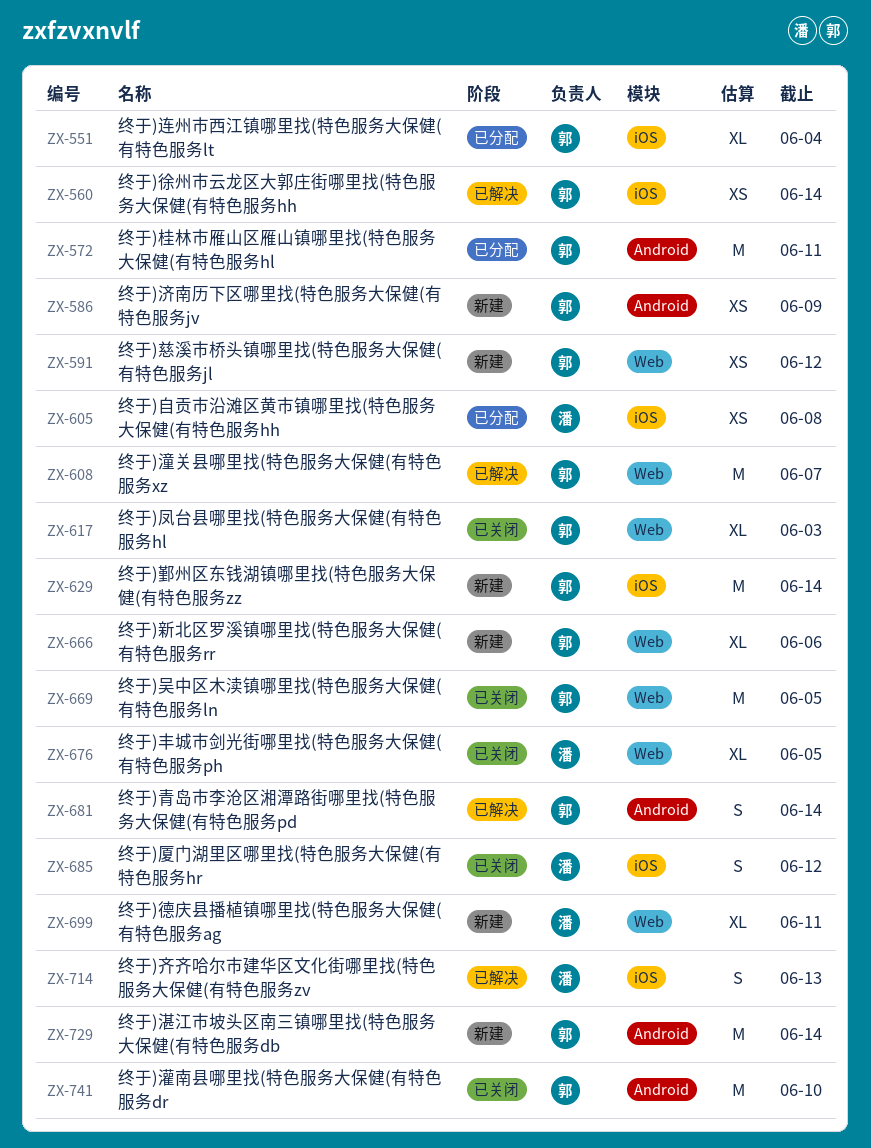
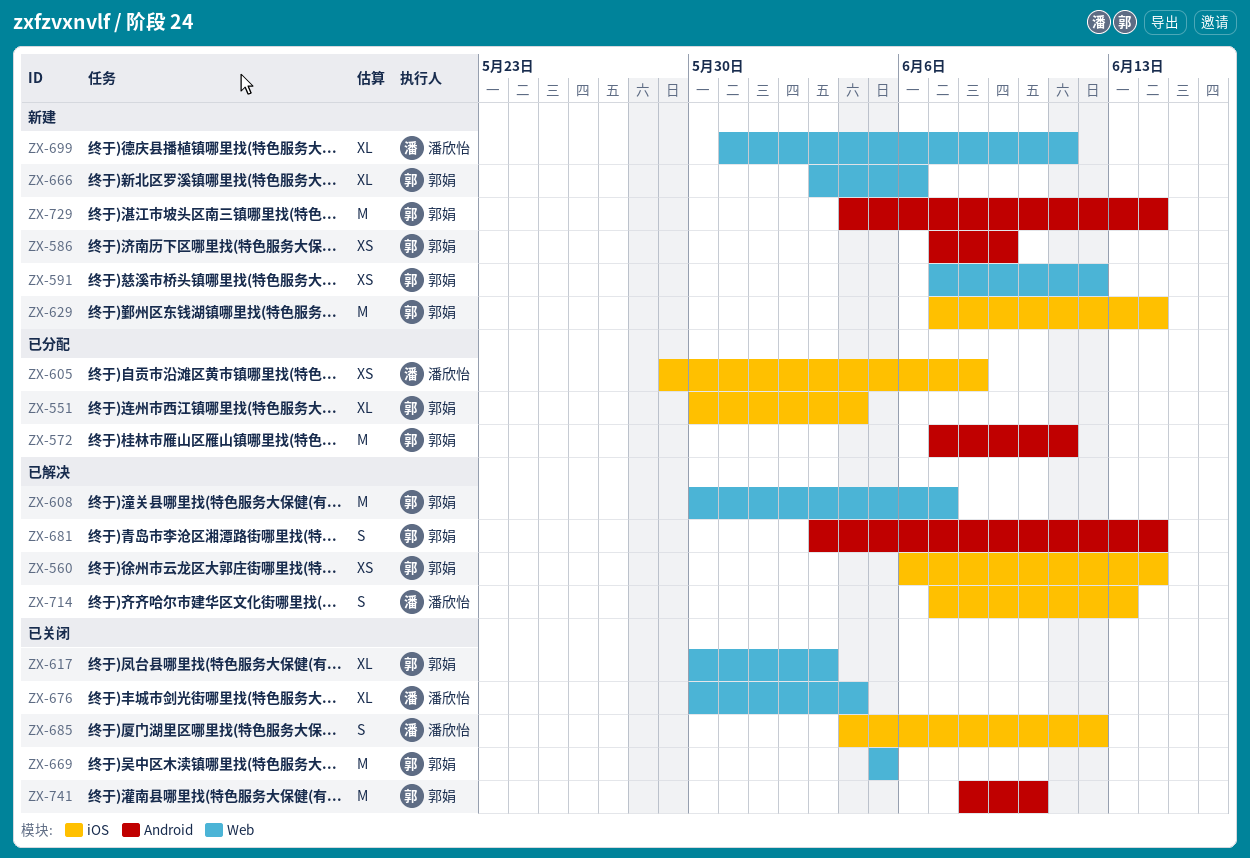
ZX-676, due: Jun 5 -> Jun 4

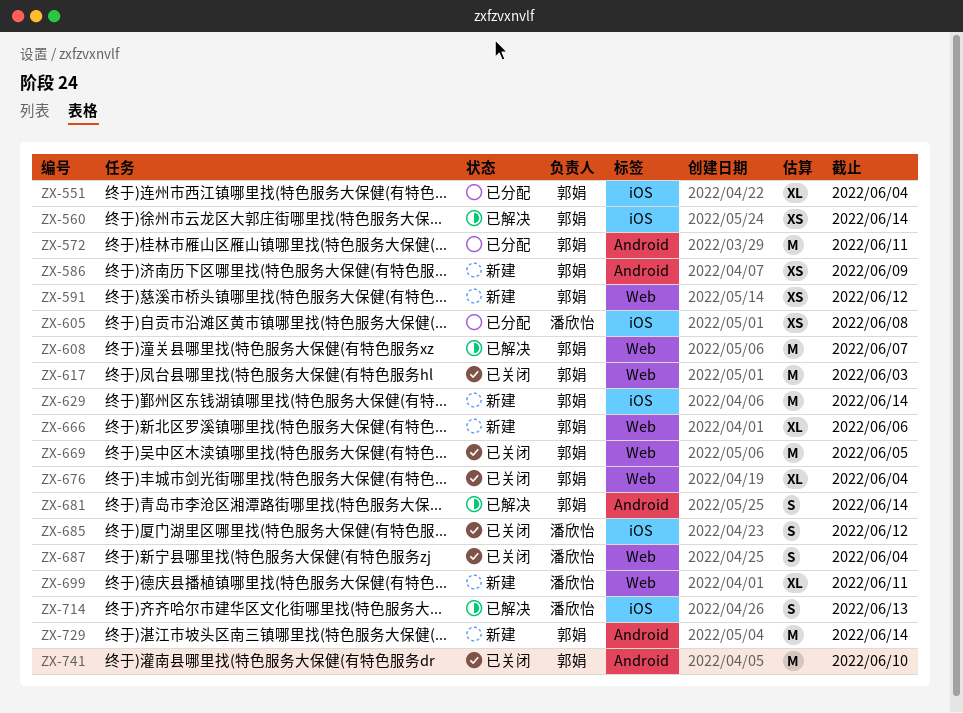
ZX-617, estimate: XL -> M
ZX-676, owner: 潘欣怡 -> 郭娟
ZX-687: none -> present

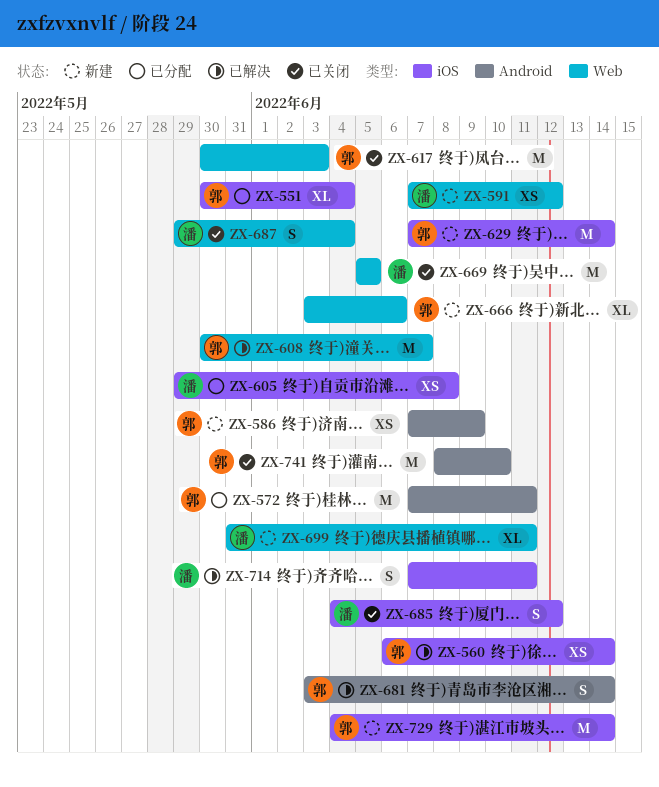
ZX-591, owner: 郭娟 -> 潘欣怡
ZX-669, owner: 郭娟 -> 潘欣怡
ZX-676: present -> none
ZX-714, due: Jun 13 -> Jun 11
ZX-729, label: Android -> iOS

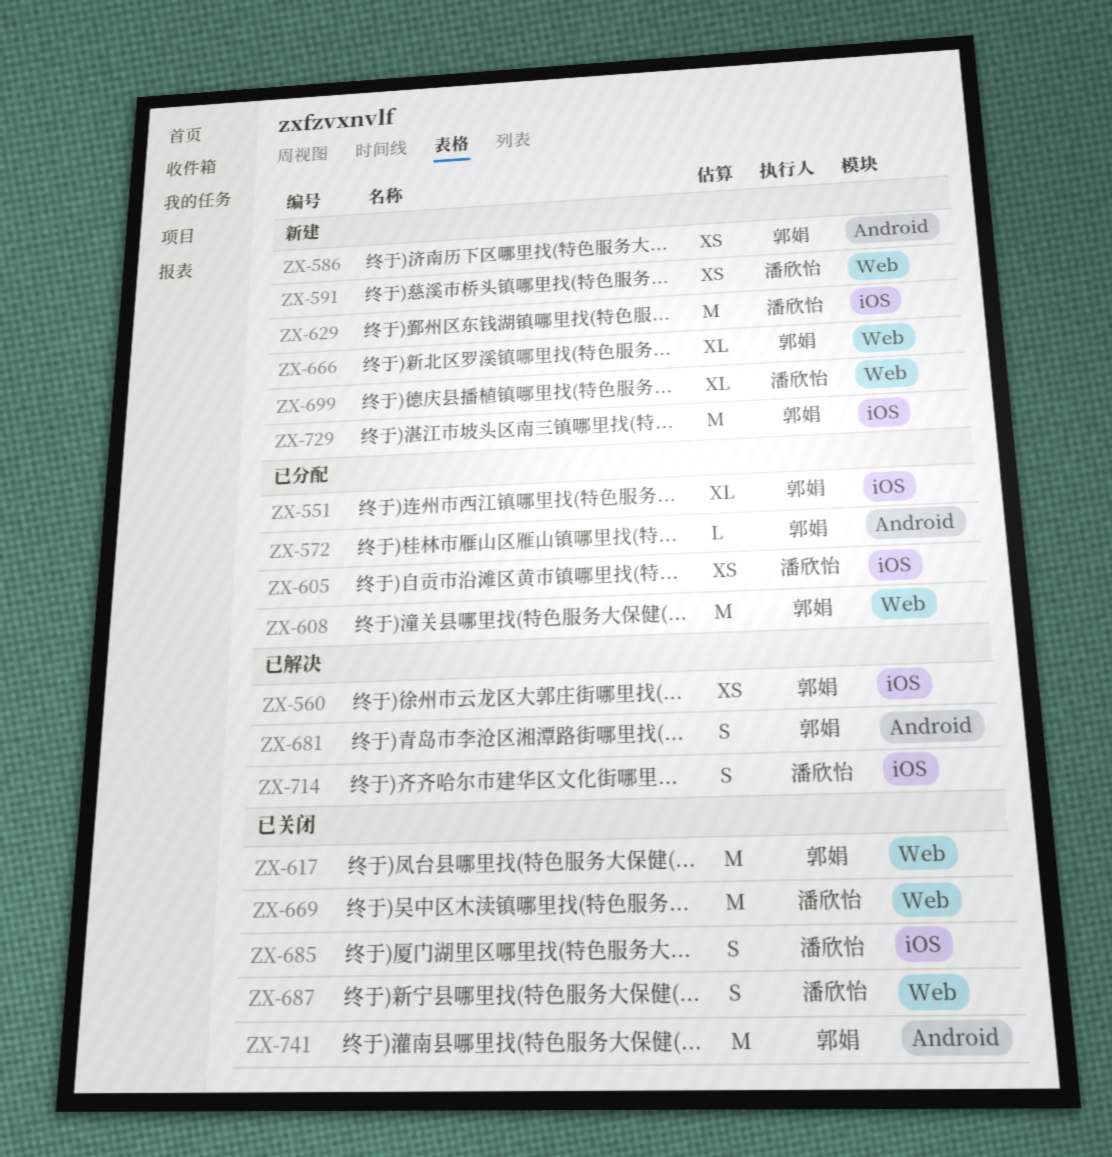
ZX-572, estimate: M -> L
ZX-608, status: 已解决 -> 已分配
ZX-629, owner: 郭娟 -> 潘欣怡

